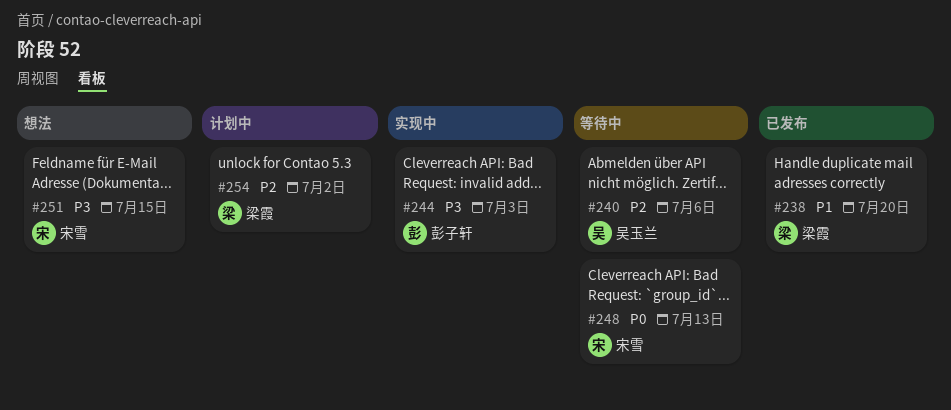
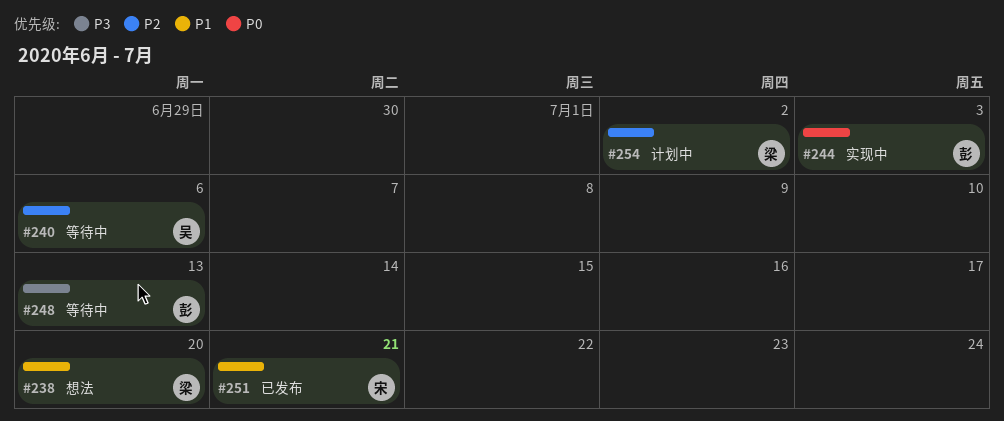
#238, status: 已发布 -> 想法
#244, priority: P3 -> P0
#248, owner: 宋雪 -> 彭子轩
#248, priority: P0 -> P3
#251, status: 想法 -> 已发布
#251, priority: P3 -> P1
#251, due: Jul 15 -> Jul 21

